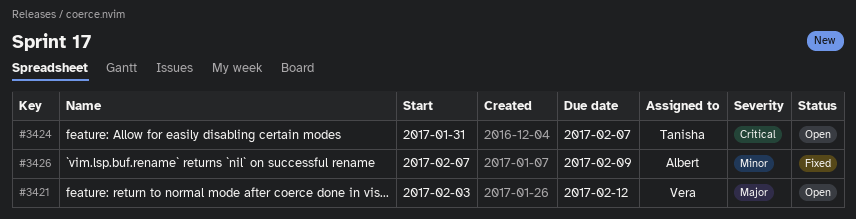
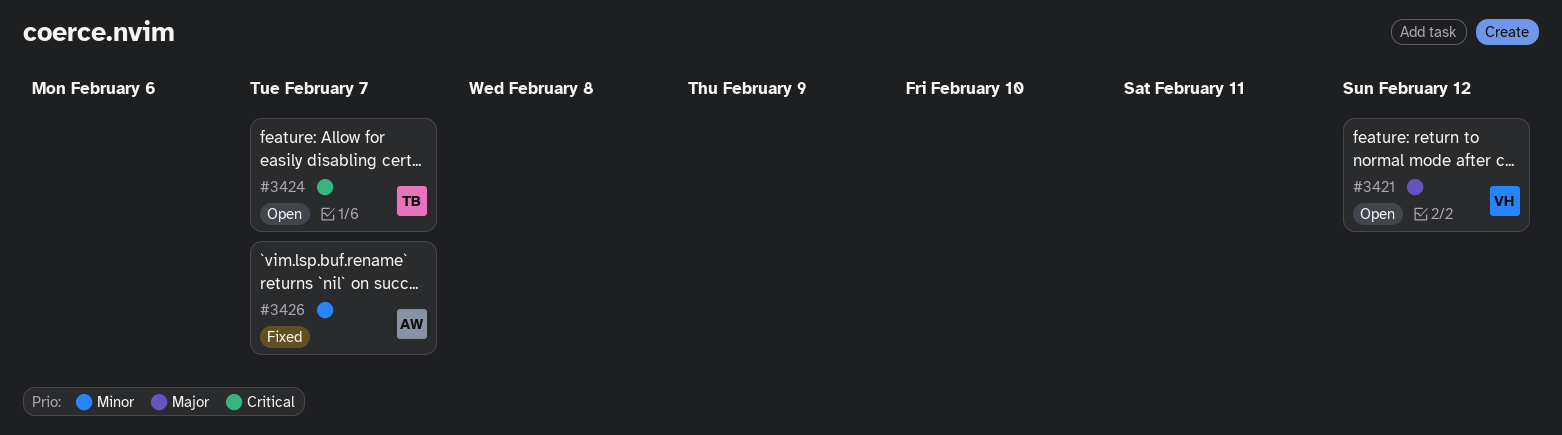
#3426, due: Feb 9 -> Feb 7

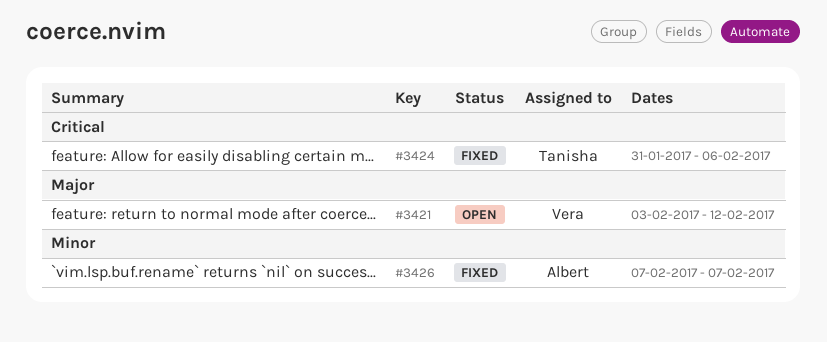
#3424, status: Open -> Fixed
#3424, due: Feb 7 -> Feb 6

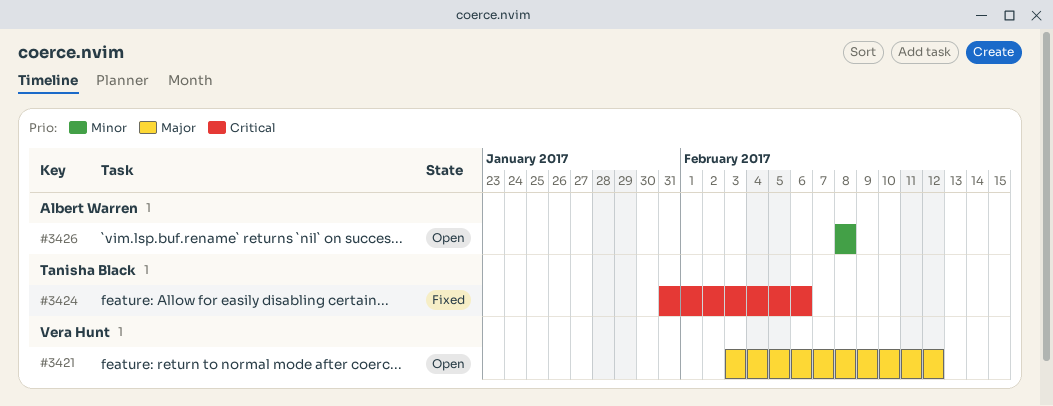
#3426, status: Fixed -> Open
#3426, start: Feb 7 -> Feb 8
#3426, due: Feb 7 -> Feb 8

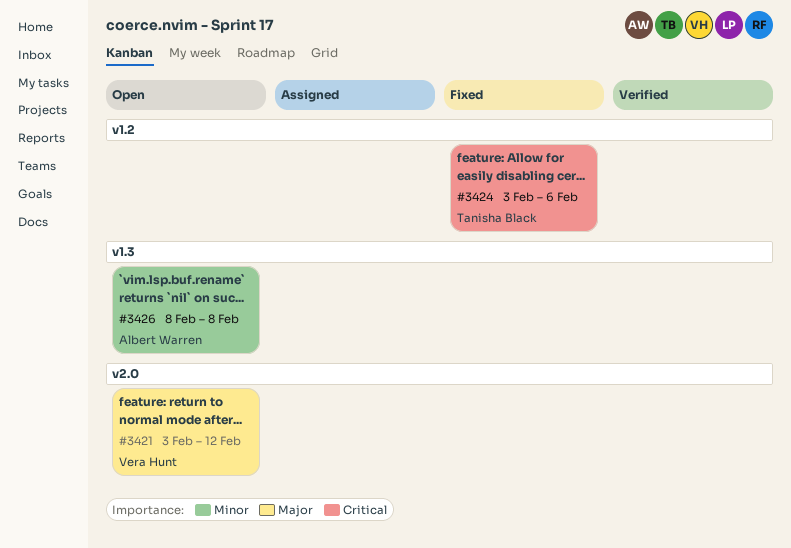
#3424, start: Jan 31 -> Feb 3

